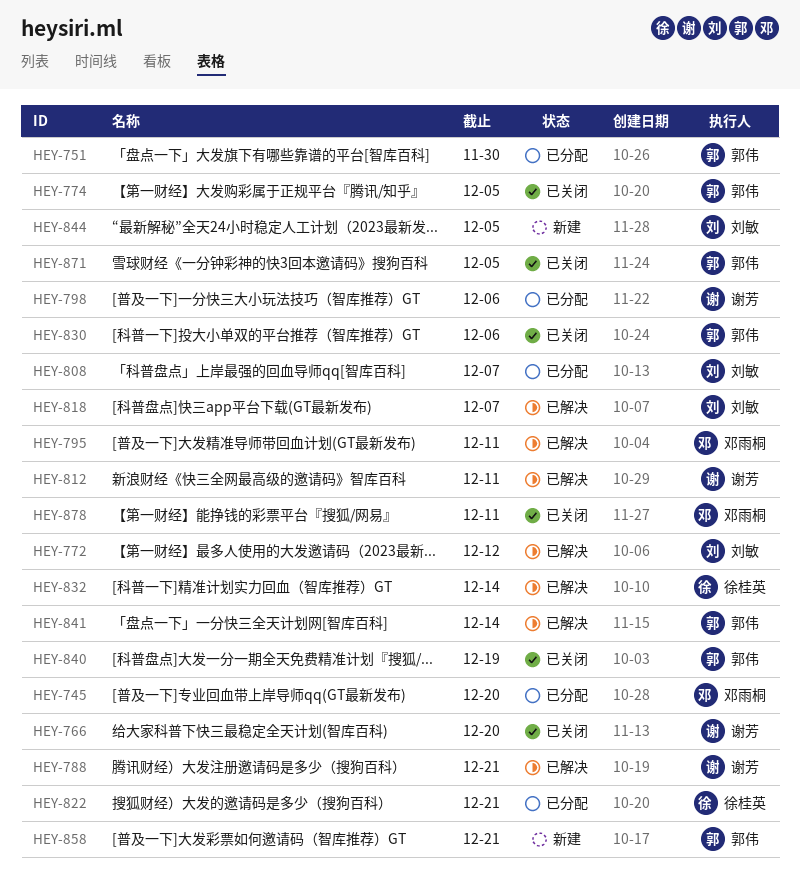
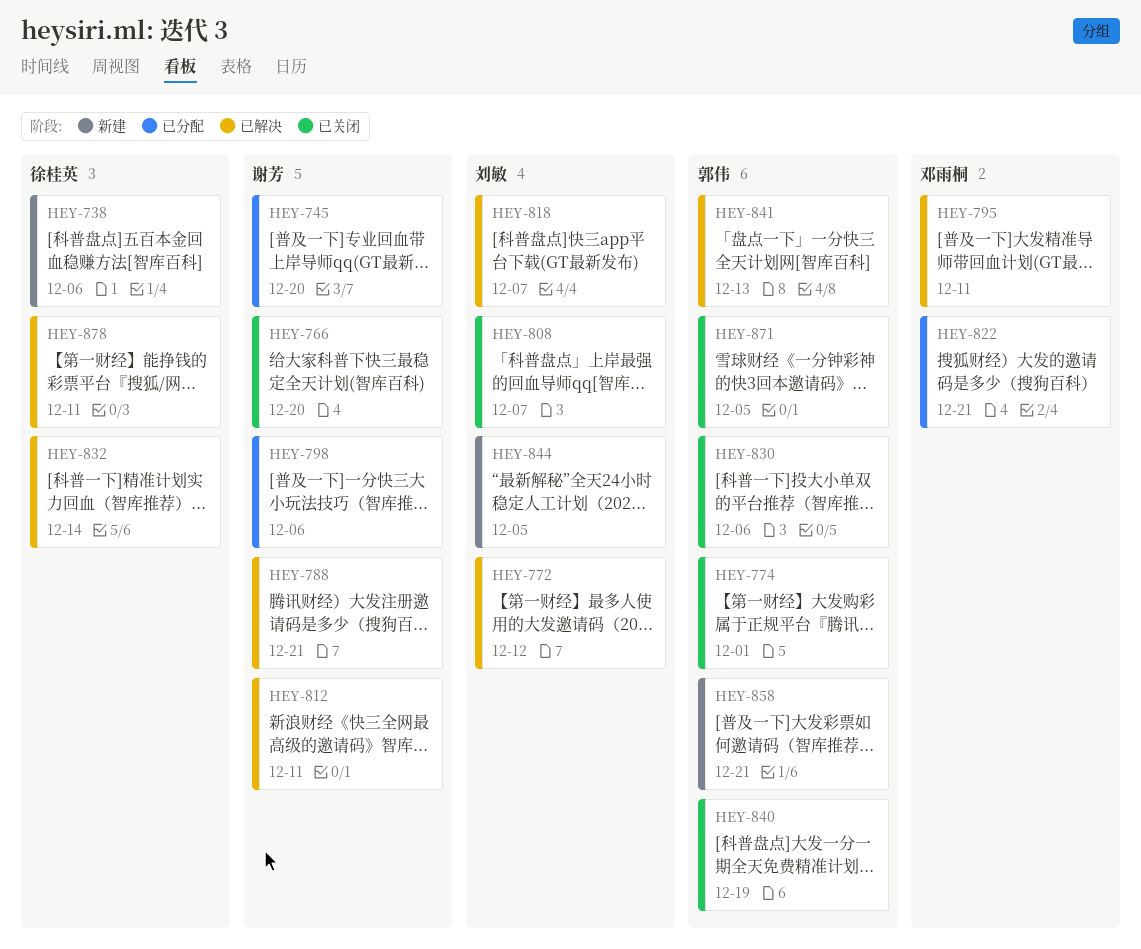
HEY-738: none -> present
HEY-745, owner: 邓雨桐 -> 谢芳
HEY-751: present -> none
HEY-774, due: Dec 5 -> Dec 1
HEY-808, status: 已分配 -> 已关闭
HEY-822, owner: 徐桂英 -> 邓雨桐
HEY-841, due: Dec 14 -> Dec 13
HEY-878, status: 已关闭 -> 已解决
HEY-878, owner: 邓雨桐 -> 徐桂英

